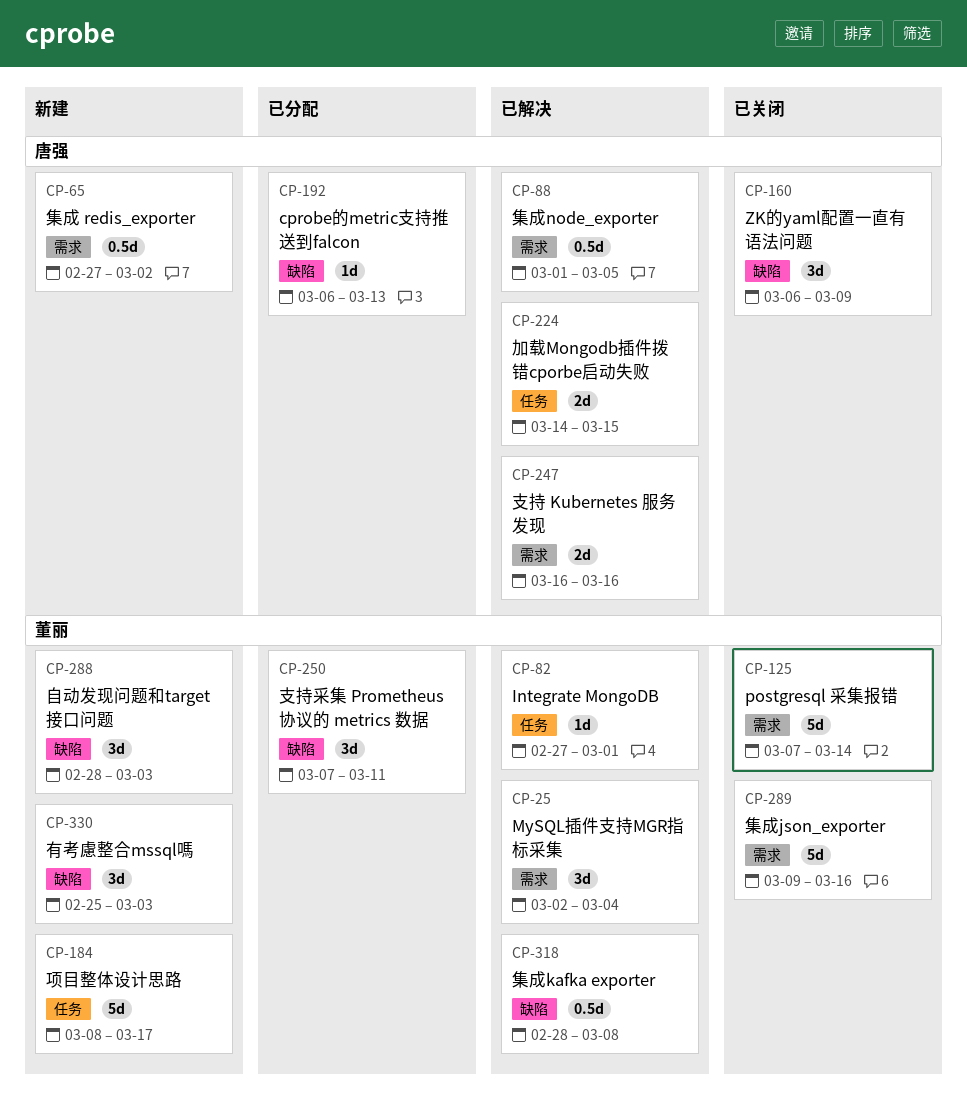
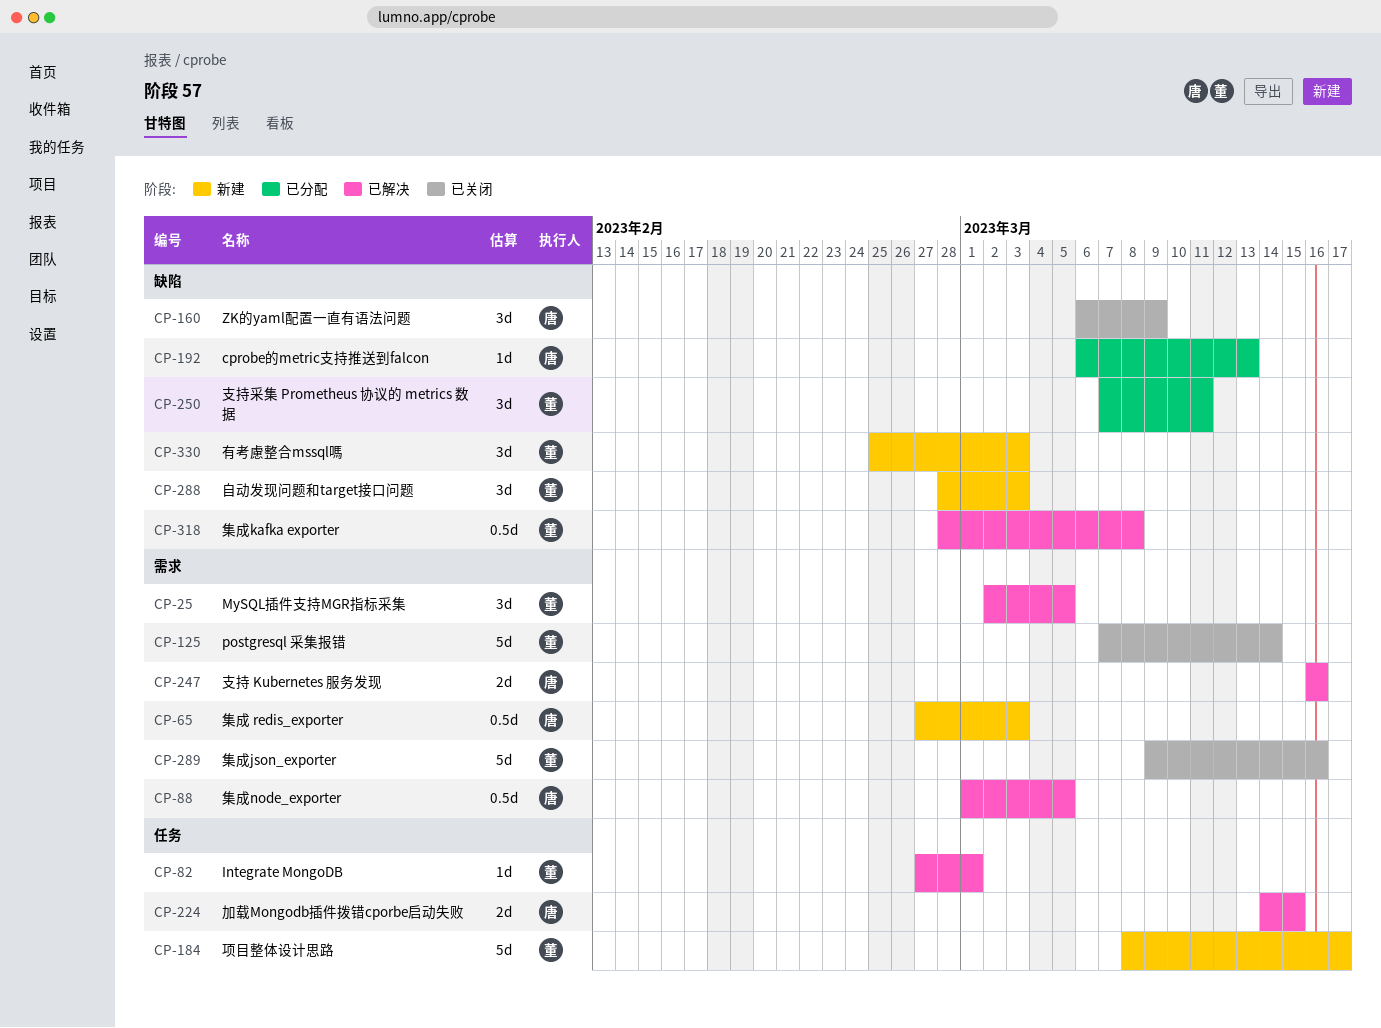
CP-25, due: Mar 4 -> Mar 5
CP-65, due: Mar 2 -> Mar 3

